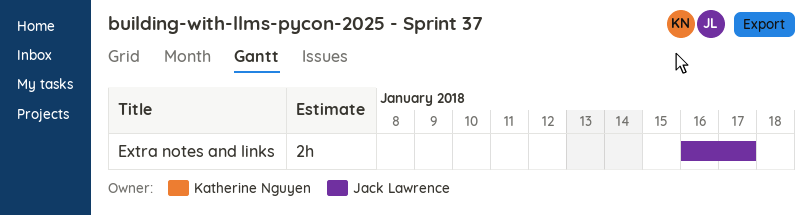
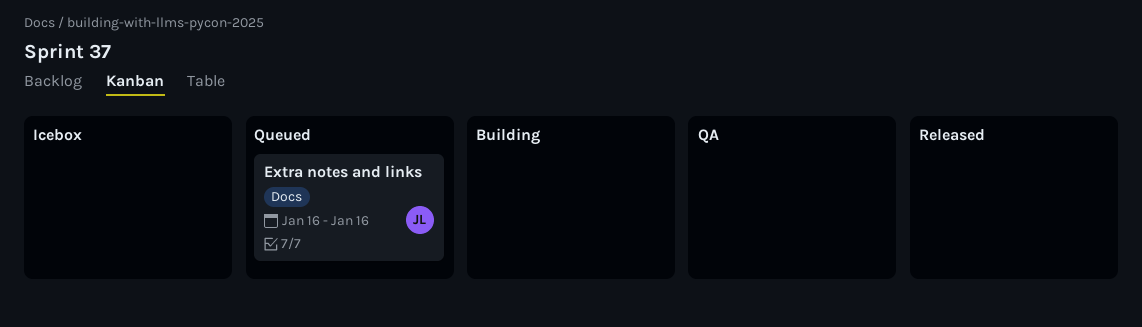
Extra notes and links, due: Jan 17 -> Jan 16

